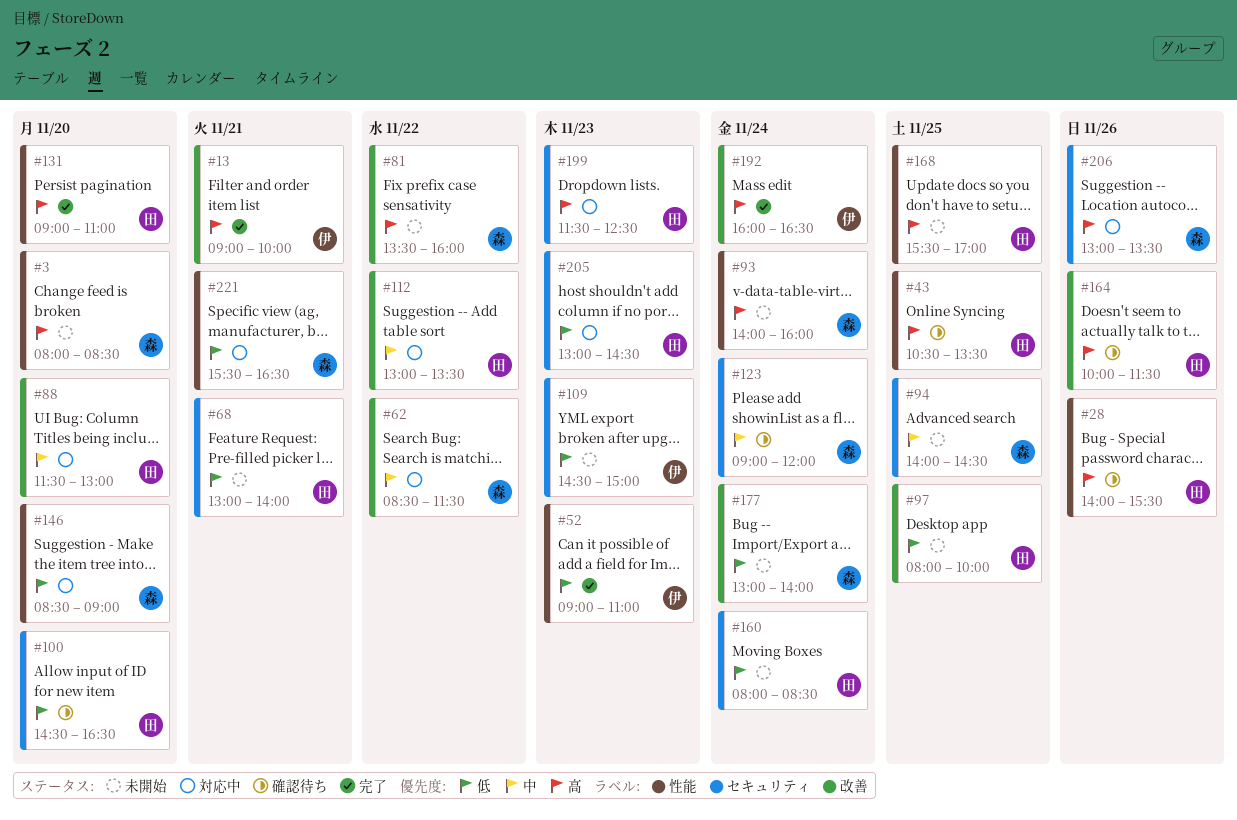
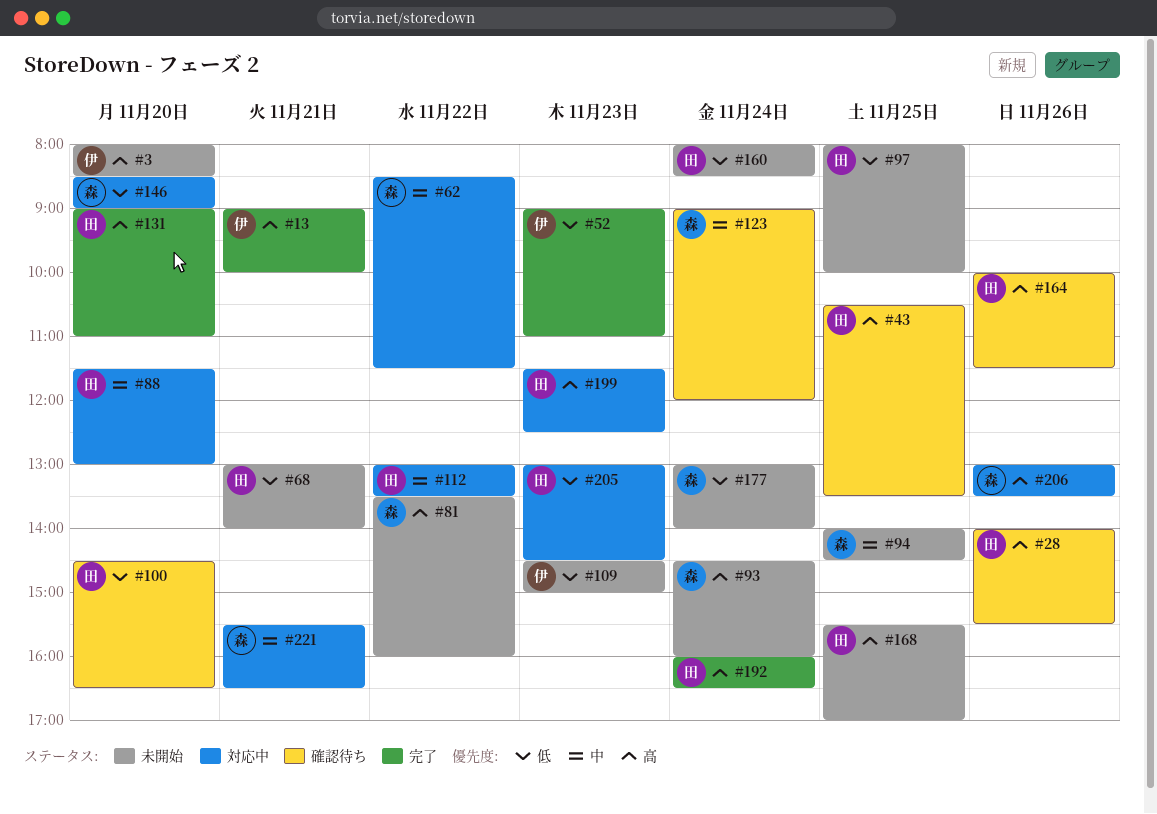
#3, owner: 森 -> 伊
#93, begins: 14:00 -> 14:30
#192, owner: 伊 -> 田
#221, priority: 低 -> 中

